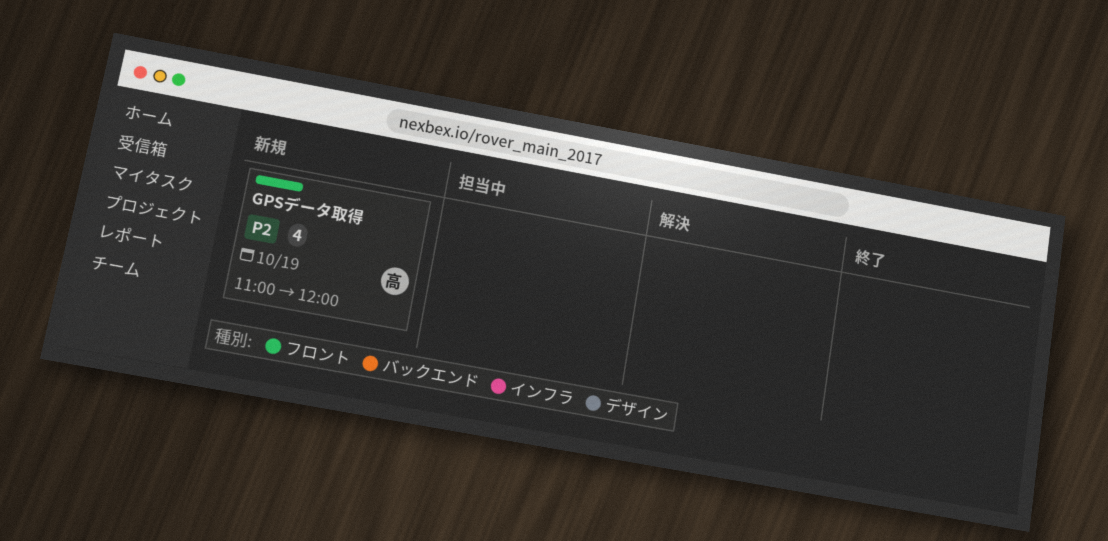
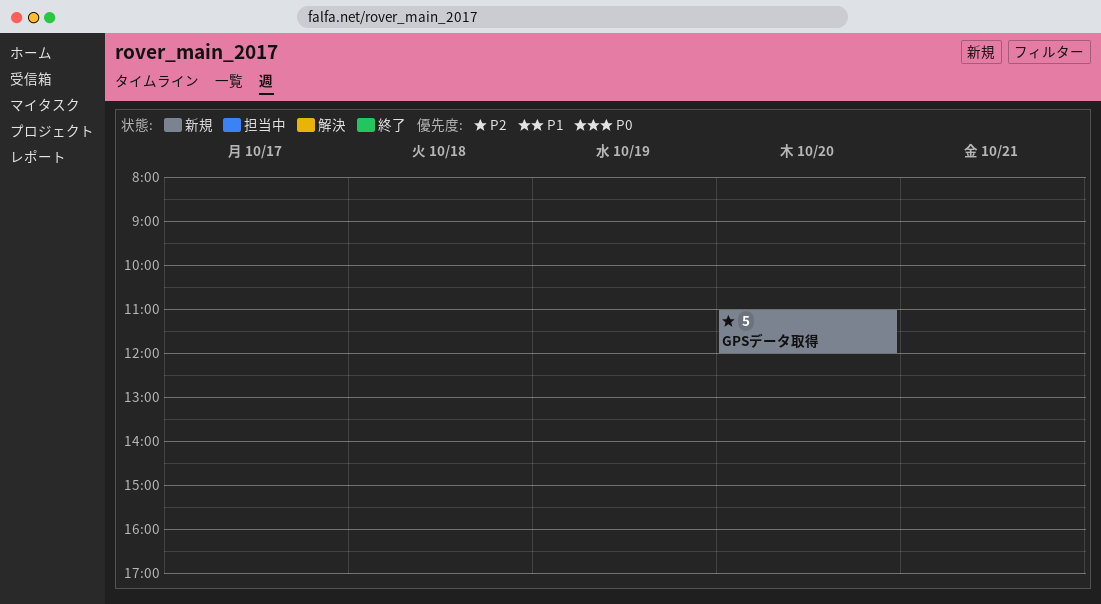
GPSデータ取得, estimate: 4 -> 5
GPSデータ取得, day: Oct 19 -> Oct 20

